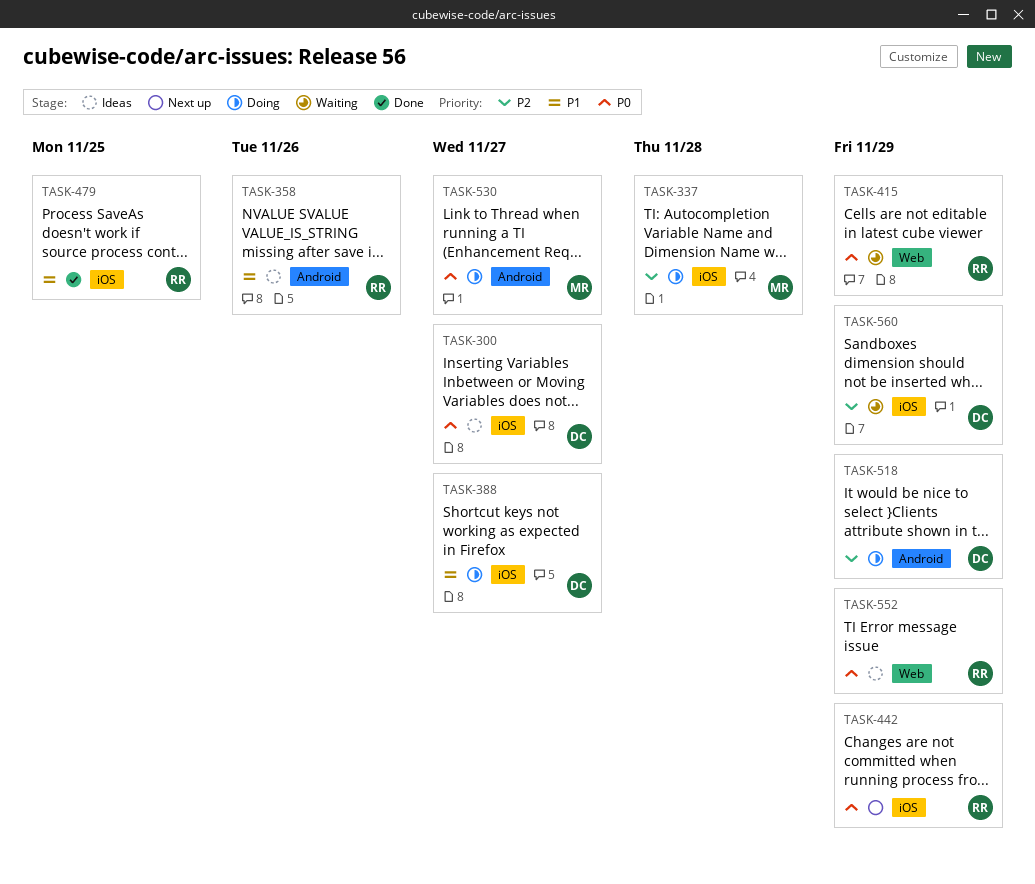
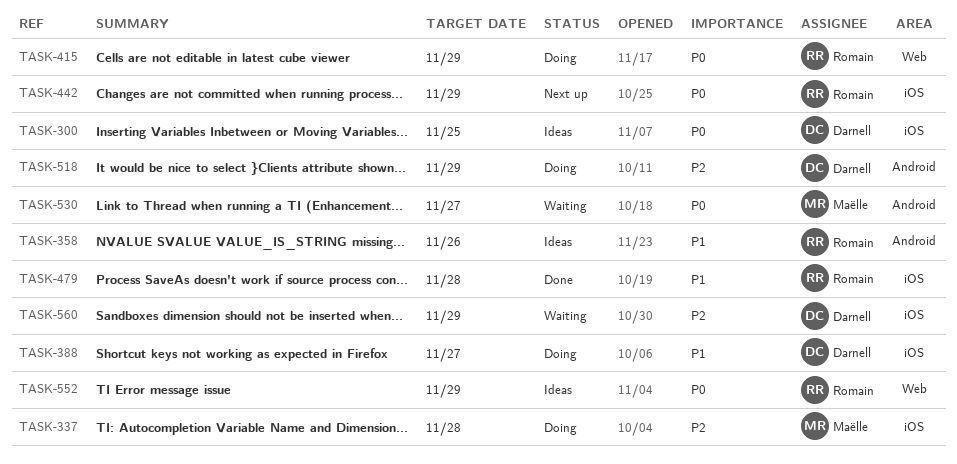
TASK-300, due: Nov 27 -> Nov 25
TASK-415, status: Waiting -> Doing
TASK-479, due: Nov 25 -> Nov 28
TASK-530, status: Doing -> Waiting

